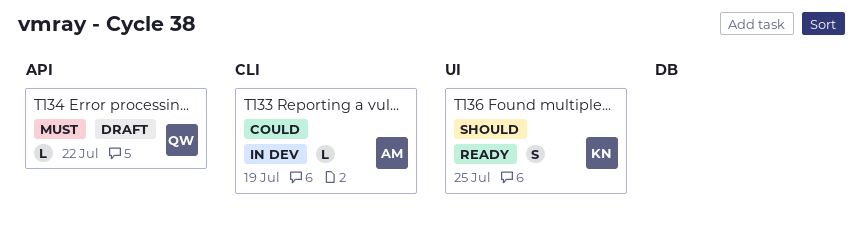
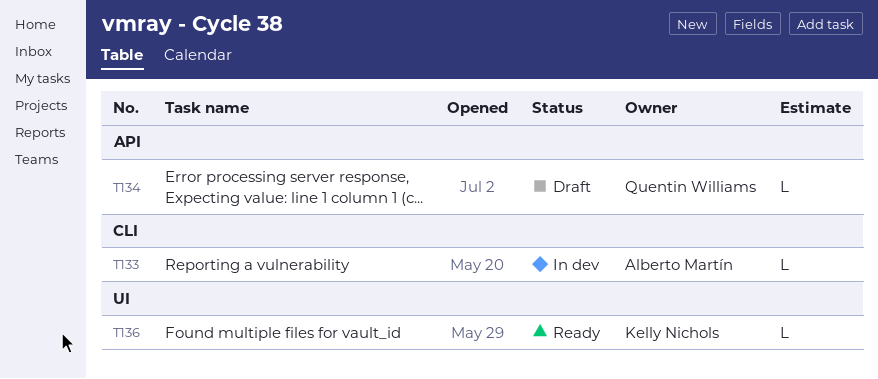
T136, estimate: S -> L

